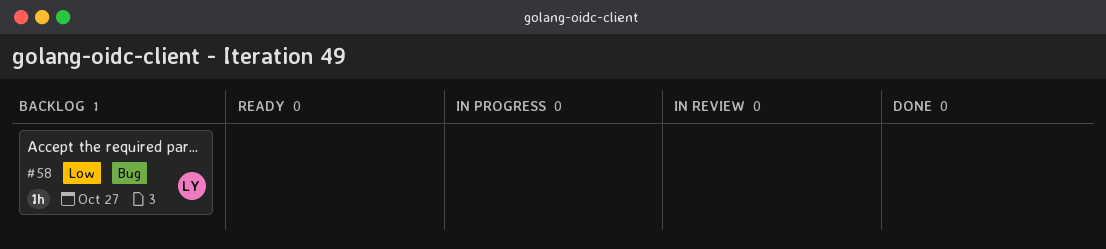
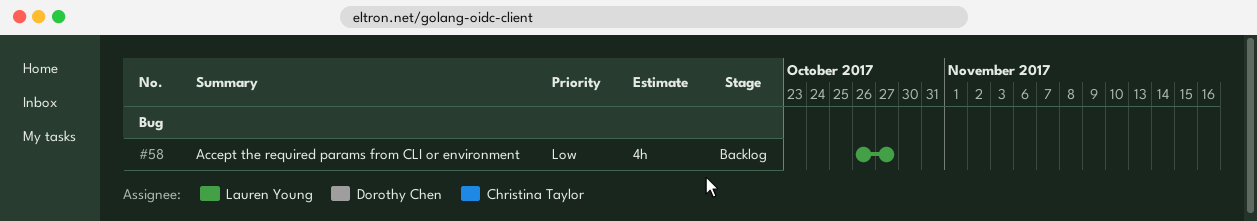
#58, estimate: 1h -> 4h

